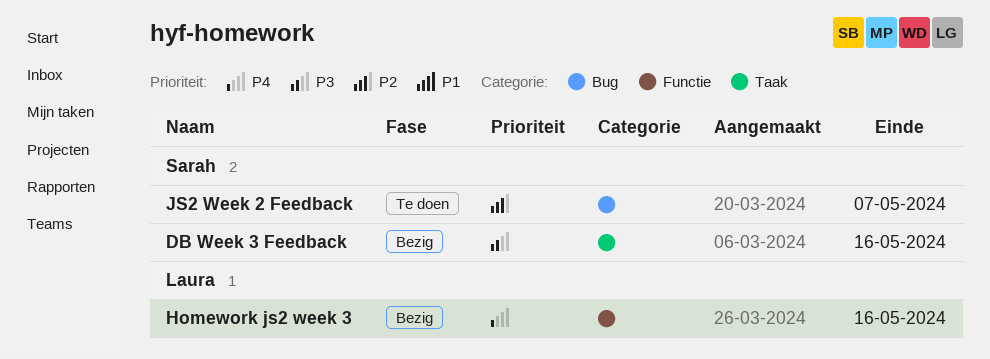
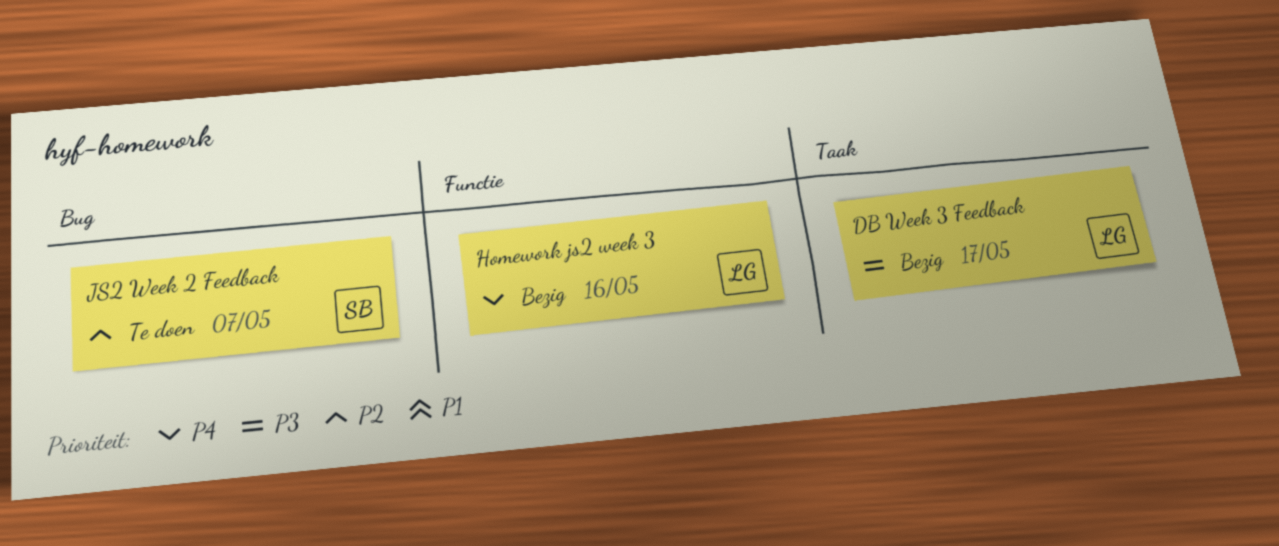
DB Week 3 Feedback, owner: Sarah -> Laura
DB Week 3 Feedback, due: May 16 -> May 17

